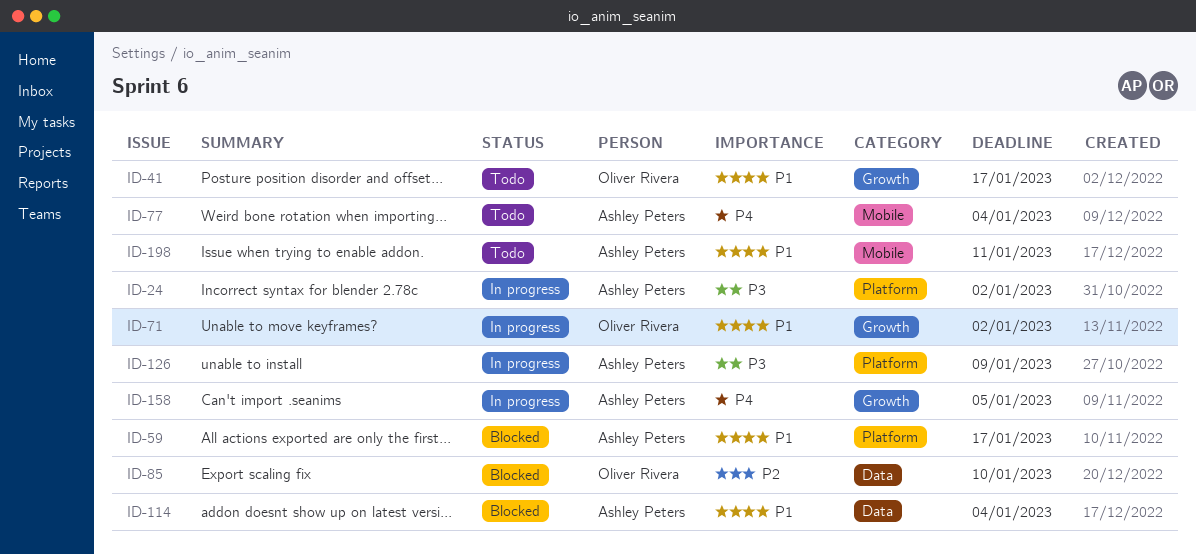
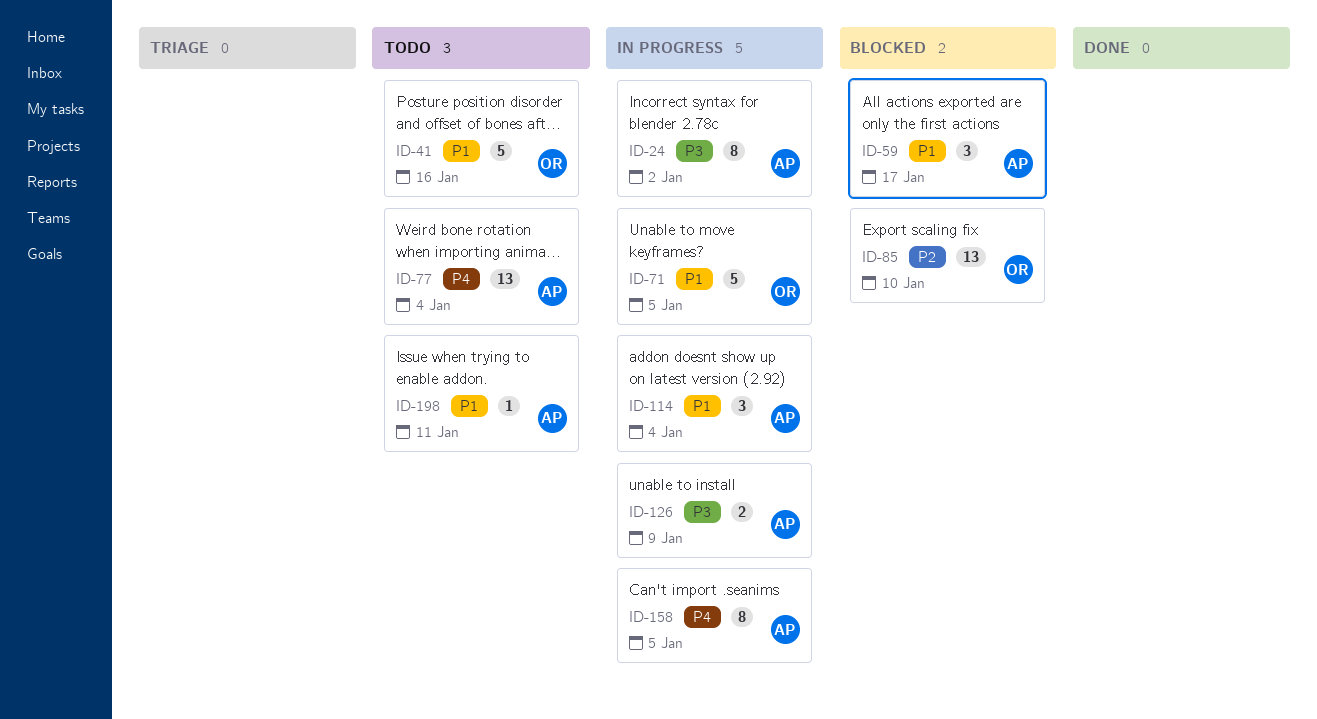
ID-41, due: Jan 17 -> Jan 16
ID-71, due: Jan 2 -> Jan 5
ID-114, status: Blocked -> In progress

